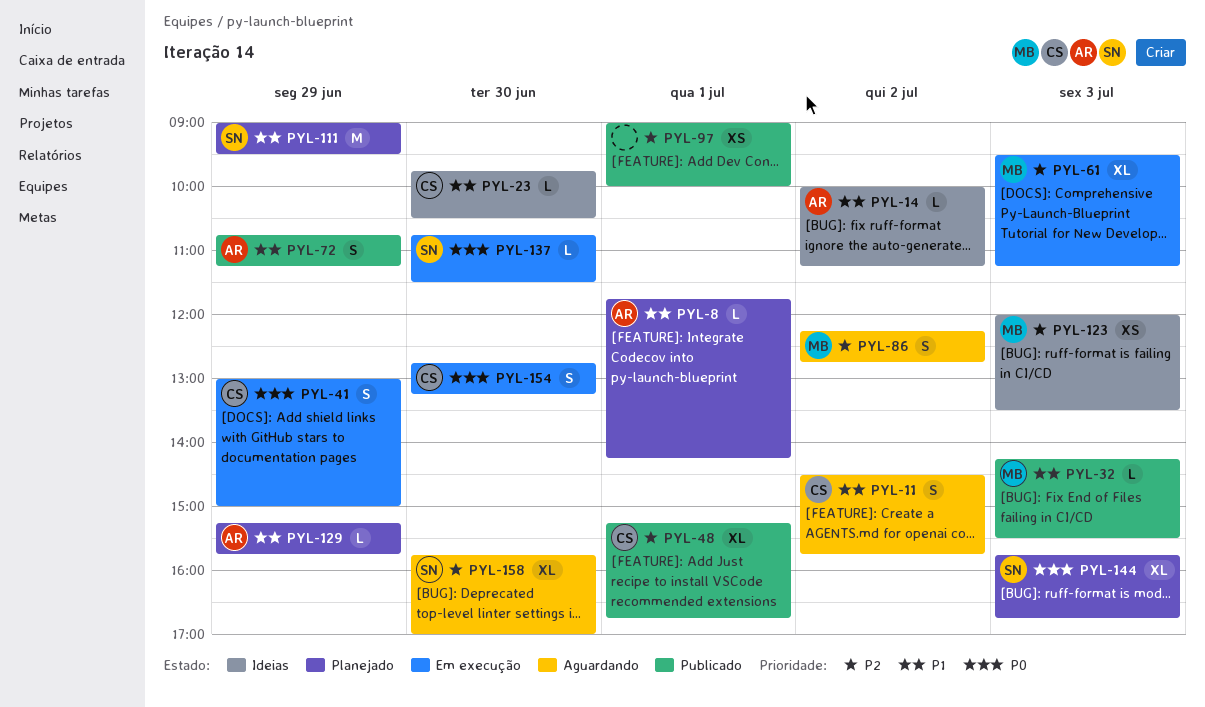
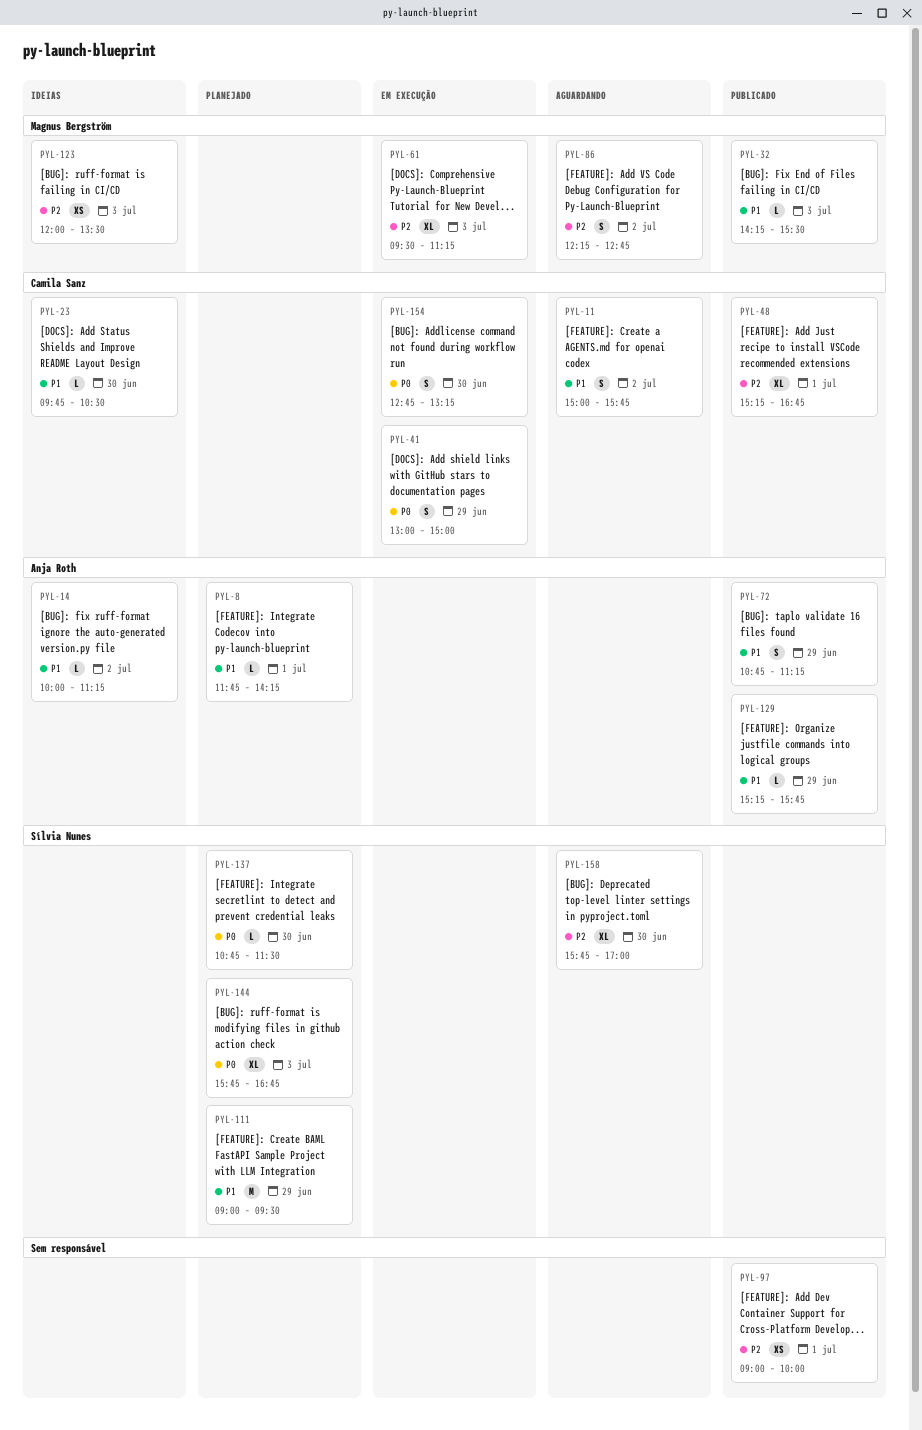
PYL-11, begins: 14:30 -> 15:00
PYL-129, status: Planejado -> Publicado
PYL-137, status: Em execução -> Planejado

